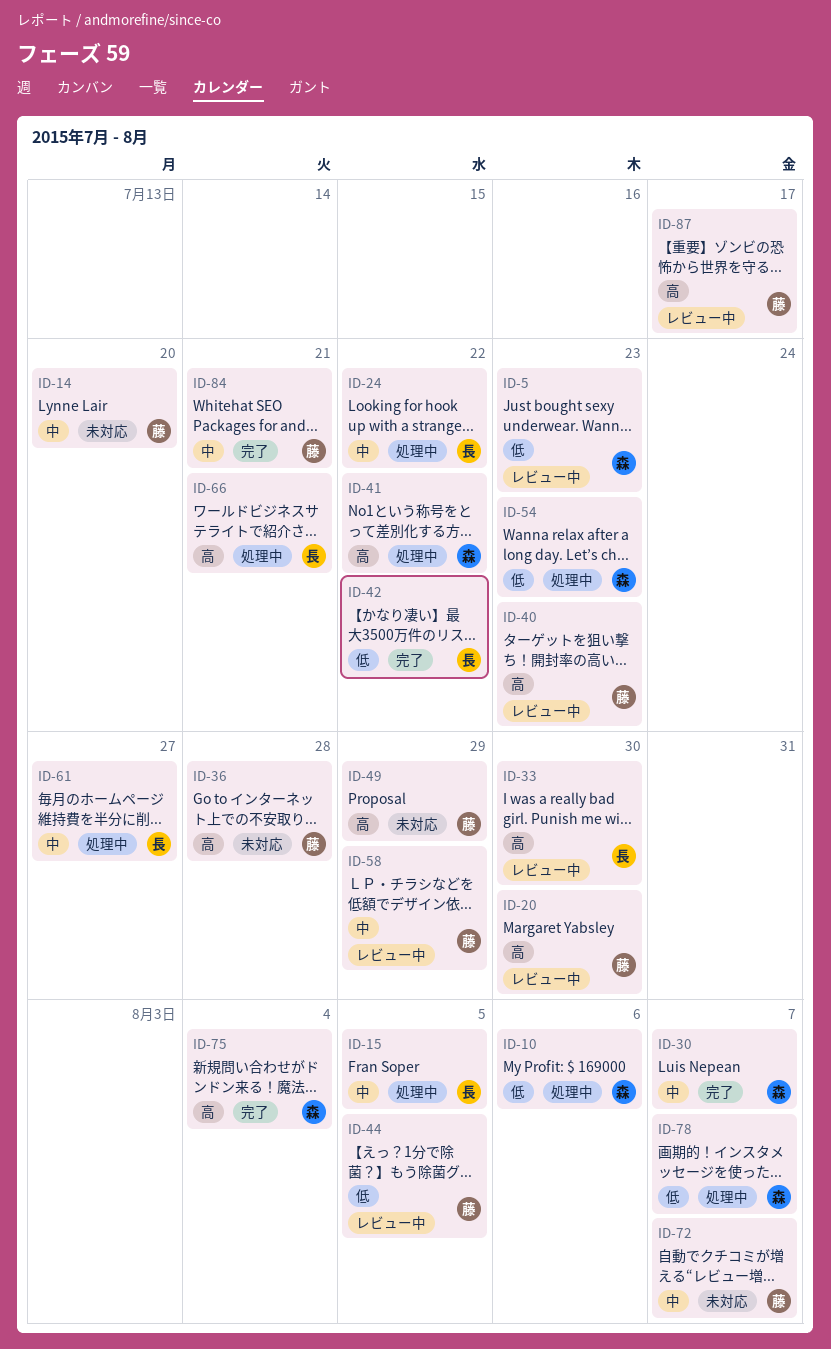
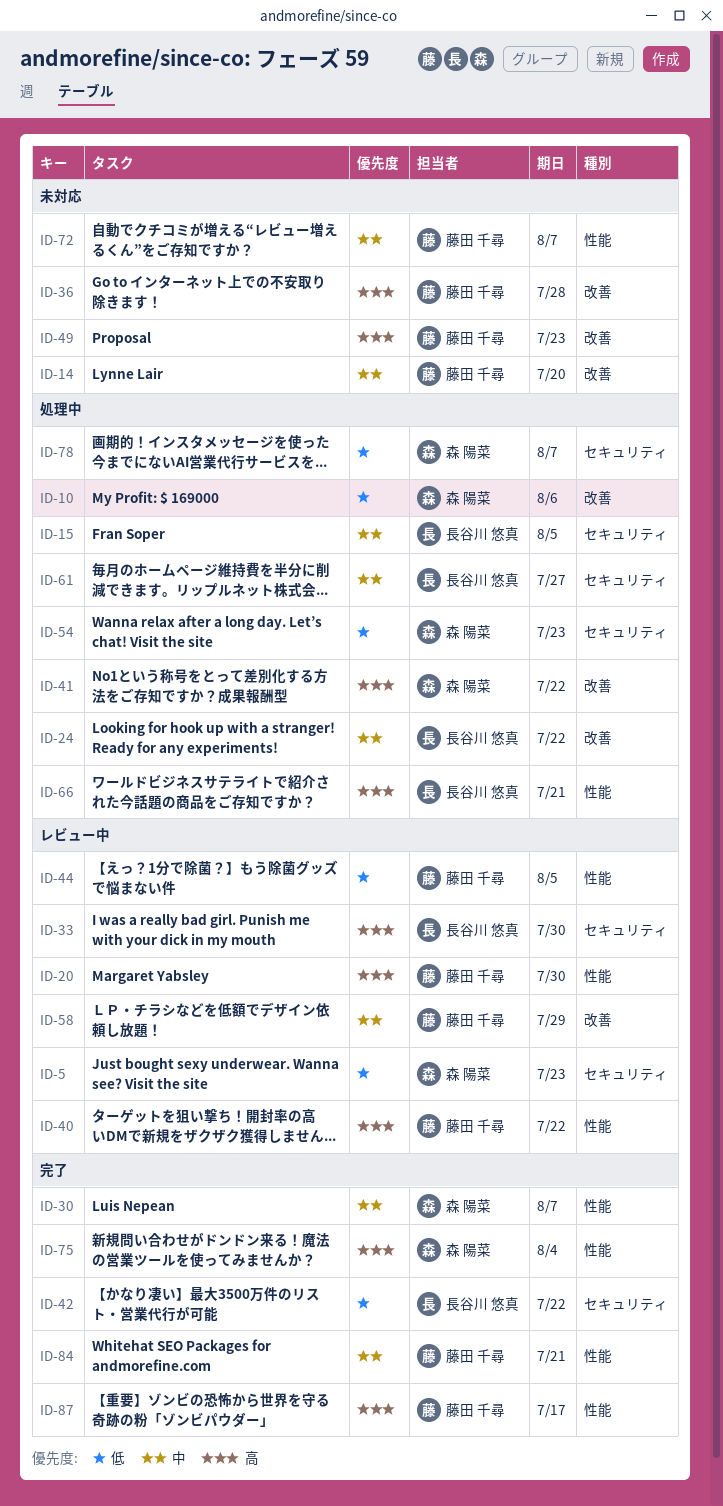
ID-40, due: Jul 23 -> Jul 22
ID-49, due: Jul 29 -> Jul 23
ID-87, status: レビュー中 -> 完了

